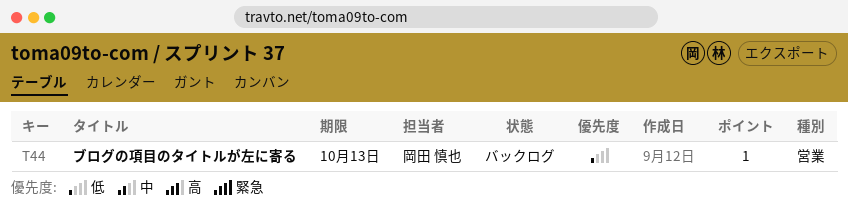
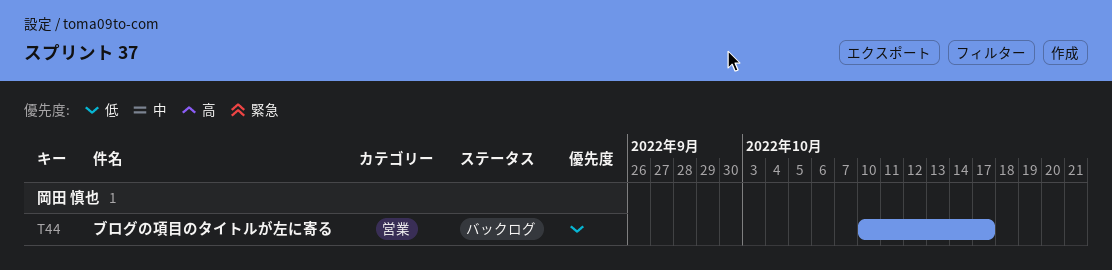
T44, due: Oct 13 -> Oct 17

